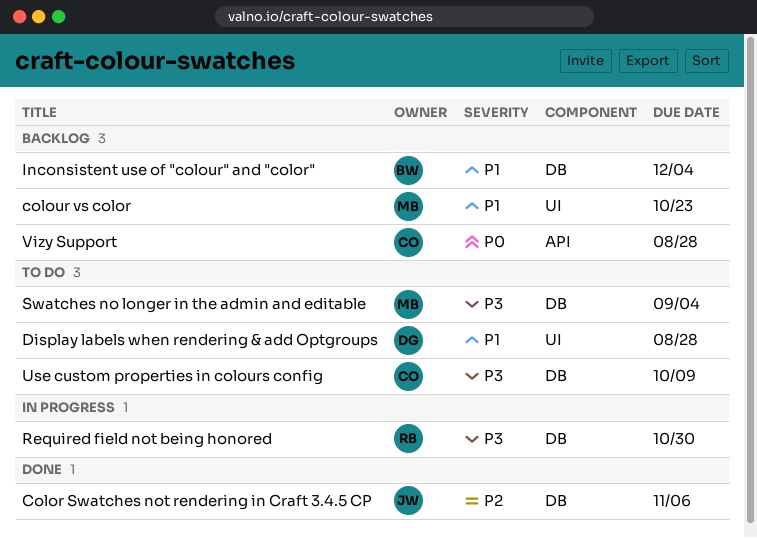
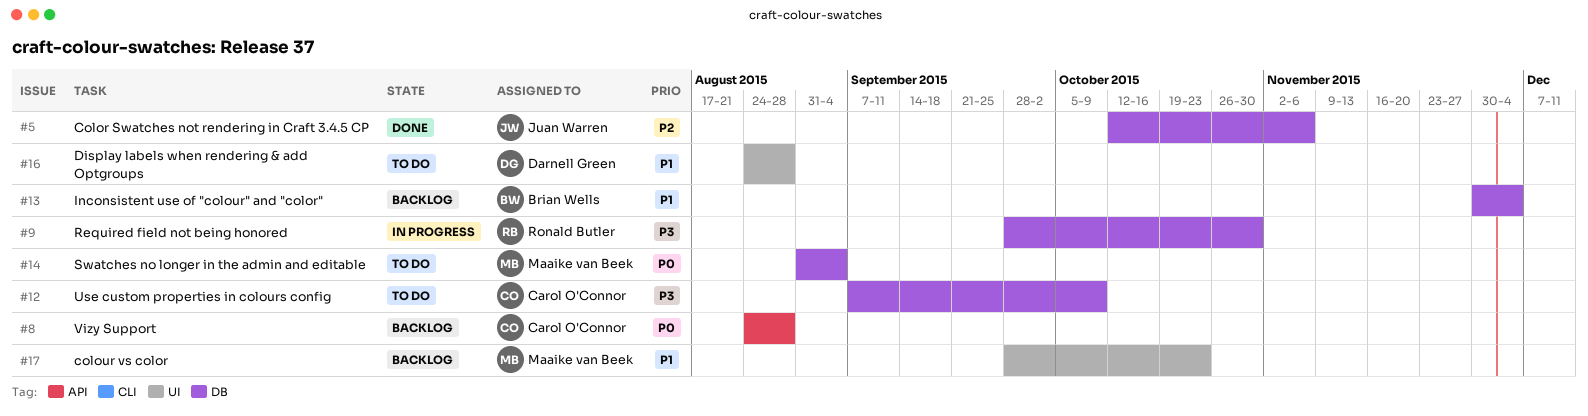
Swatches no longer in the admin and editable, priority: P3 -> P0

